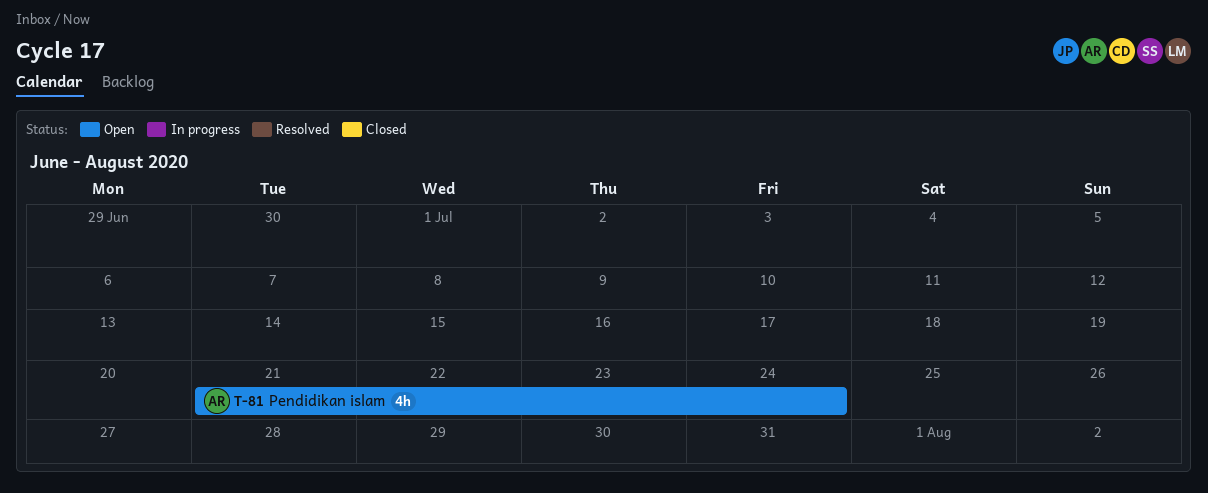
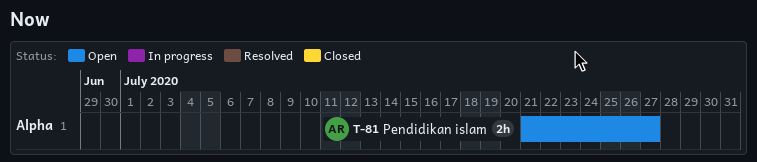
T-81, estimate: 4h -> 2h
T-81, due: Jul 24 -> Jul 27

